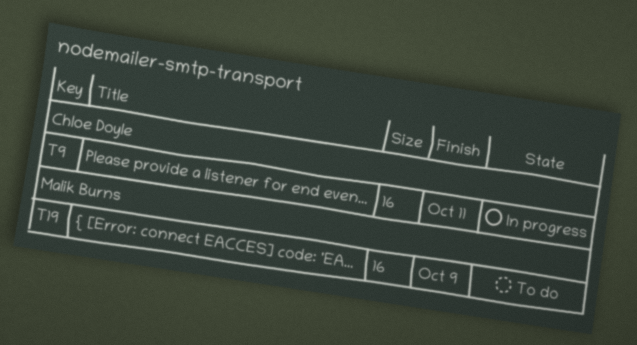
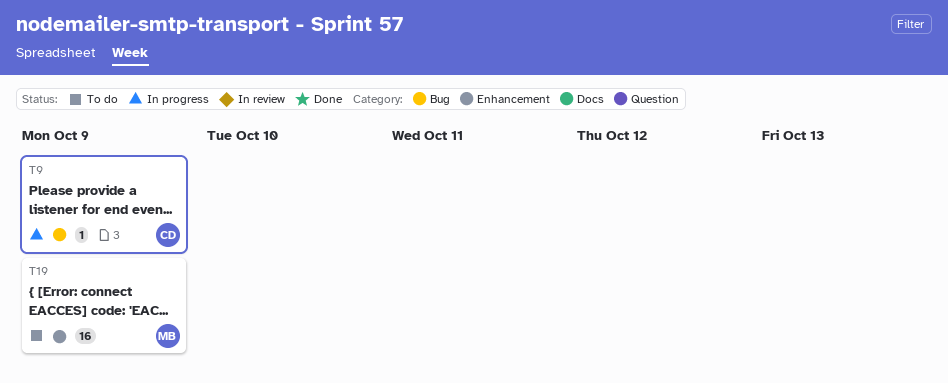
T9, estimate: 16 -> 1
T9, due: Oct 11 -> Oct 9

